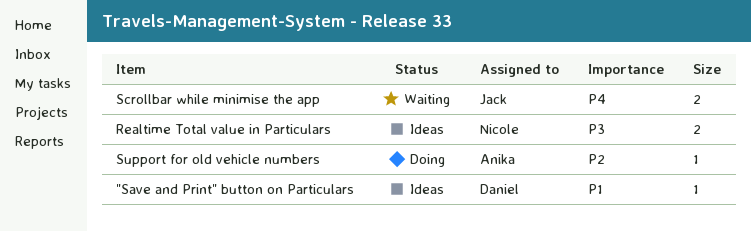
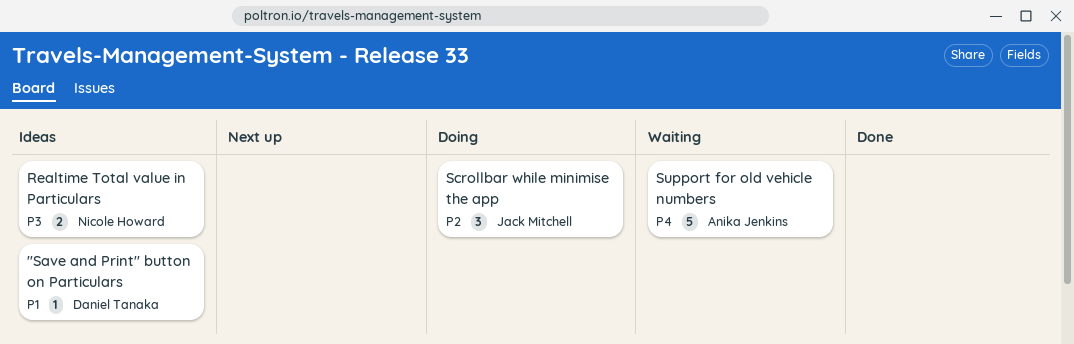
Scrollbar while minimise the app, status: Waiting -> Doing
Scrollbar while minimise the app, priority: P4 -> P2
Scrollbar while minimise the app, estimate: 2 -> 3
Support for old vehicle numbers, status: Doing -> Waiting
Support for old vehicle numbers, priority: P2 -> P4
Support for old vehicle numbers, estimate: 1 -> 5

